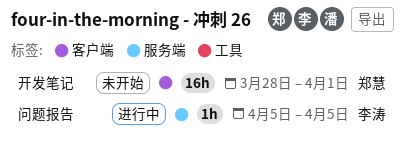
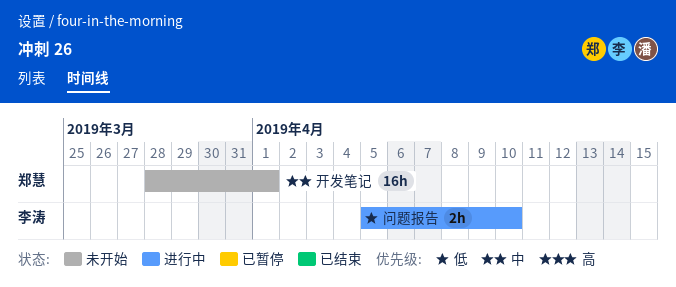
问题报告, estimate: 1h -> 2h
问题报告, due: Apr 5 -> Apr 10

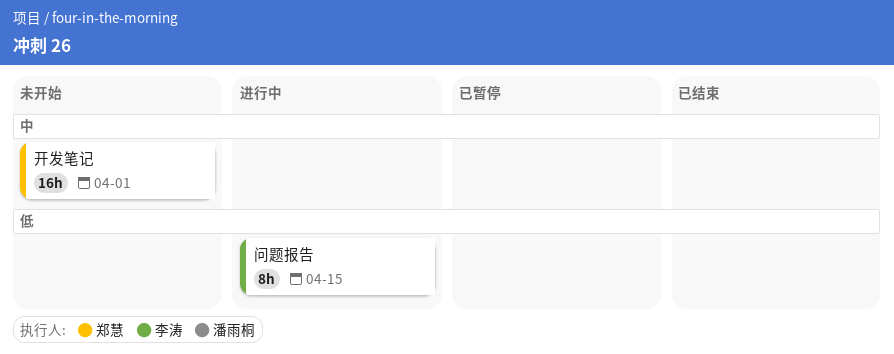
问题报告, estimate: 2h -> 8h
问题报告, due: Apr 10 -> Apr 15

